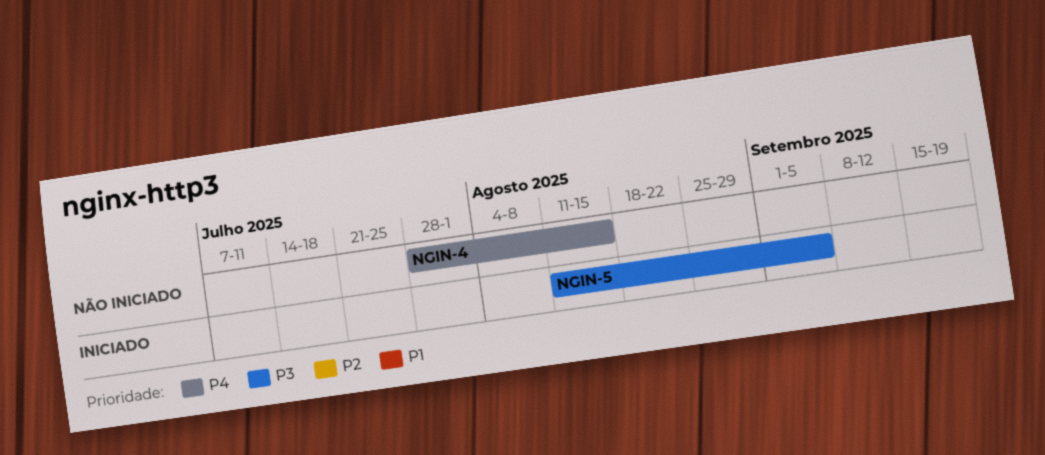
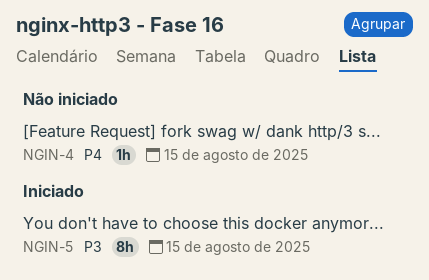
NGIN-5, due: Sep 5 -> Aug 15

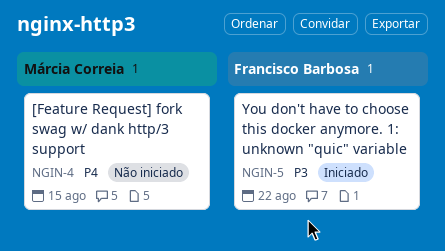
NGIN-5, due: Aug 15 -> Aug 22

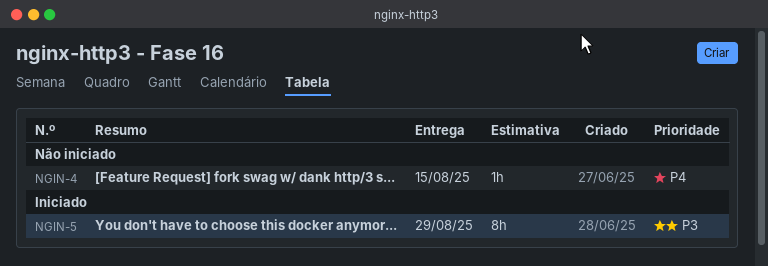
NGIN-5, due: Aug 22 -> Aug 29

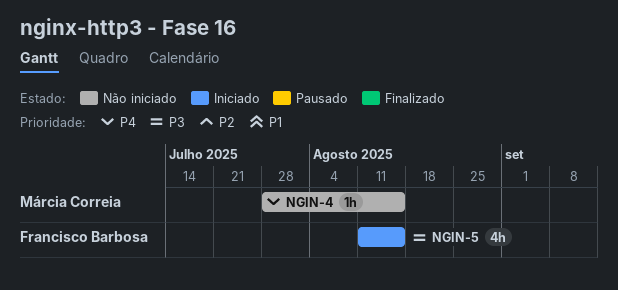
NGIN-5, estimate: 8h -> 4h
NGIN-5, due: Aug 29 -> Aug 15

